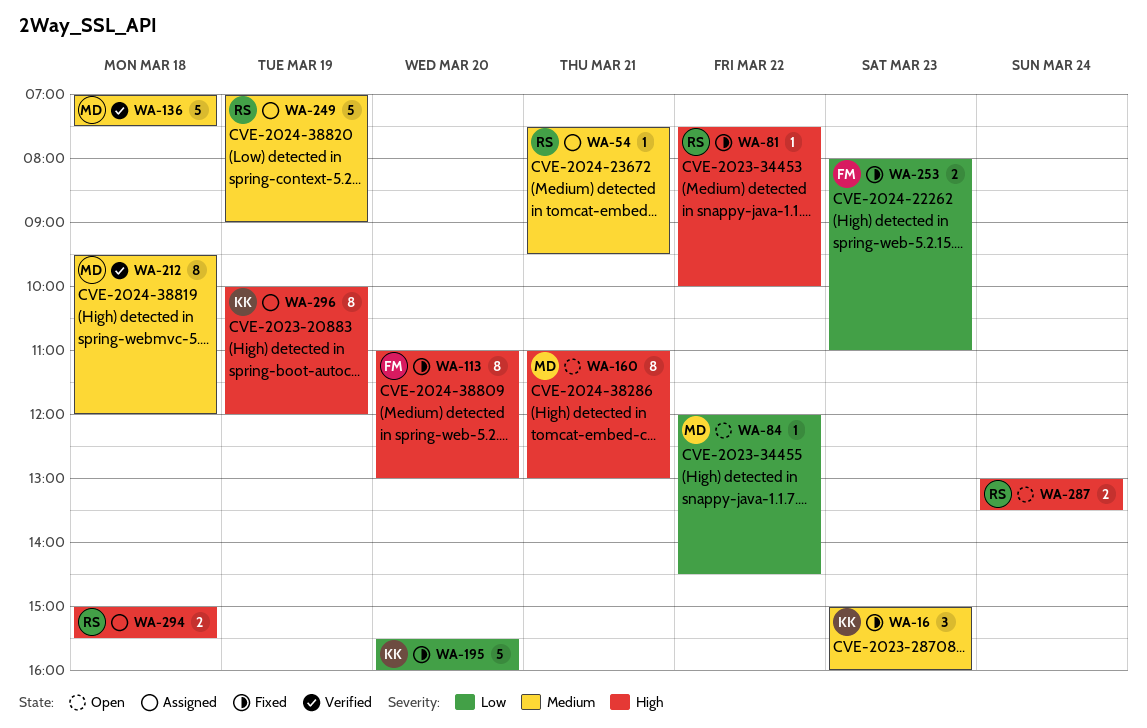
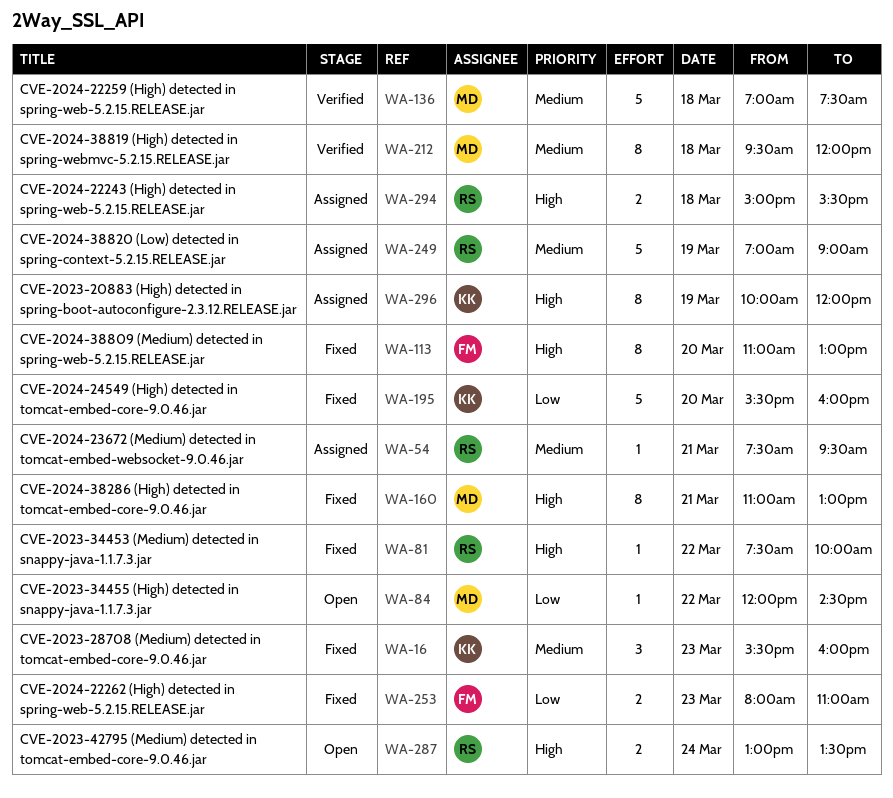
WA-16, begins: 15:00 -> 15:30
WA-160, status: Open -> Fixed

